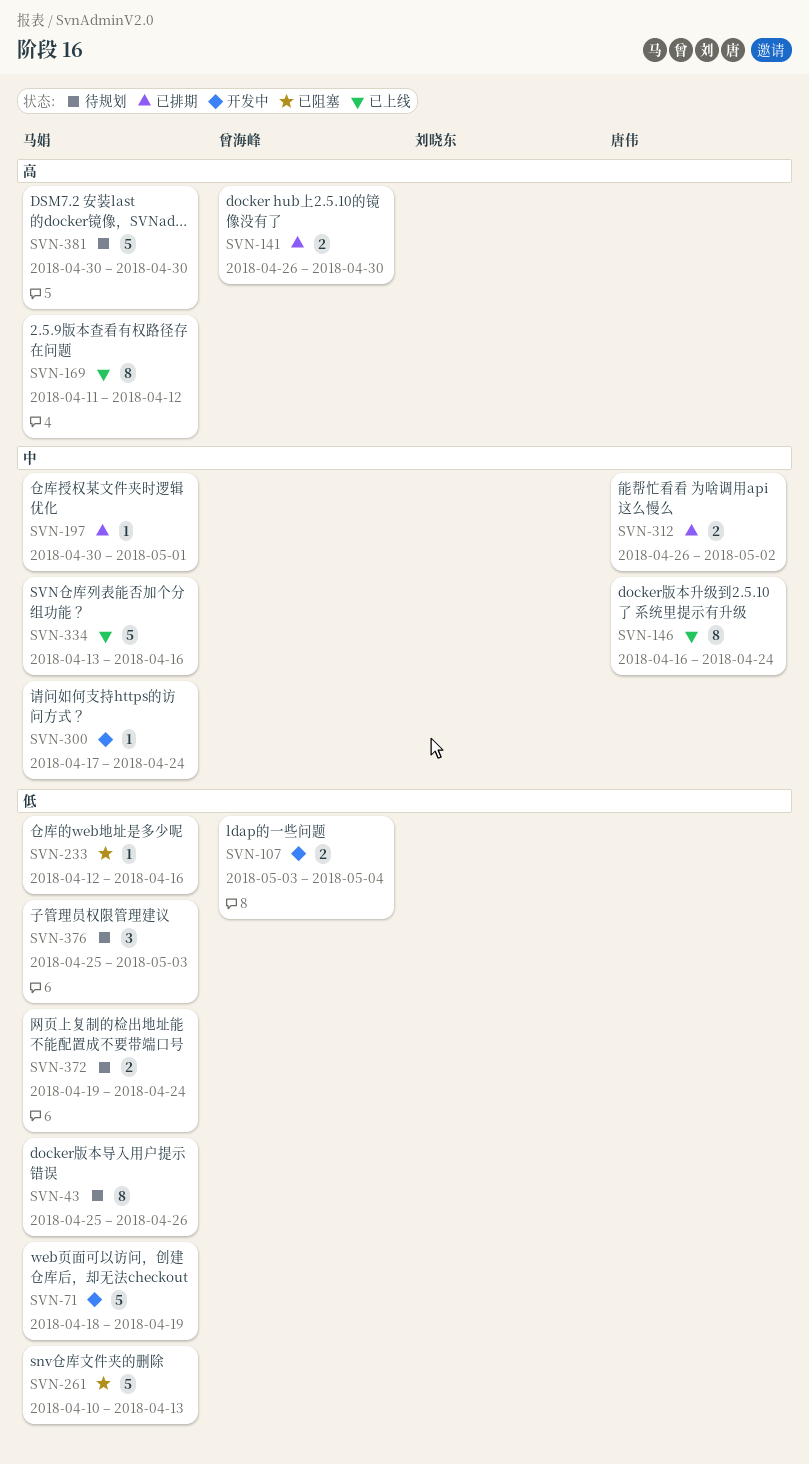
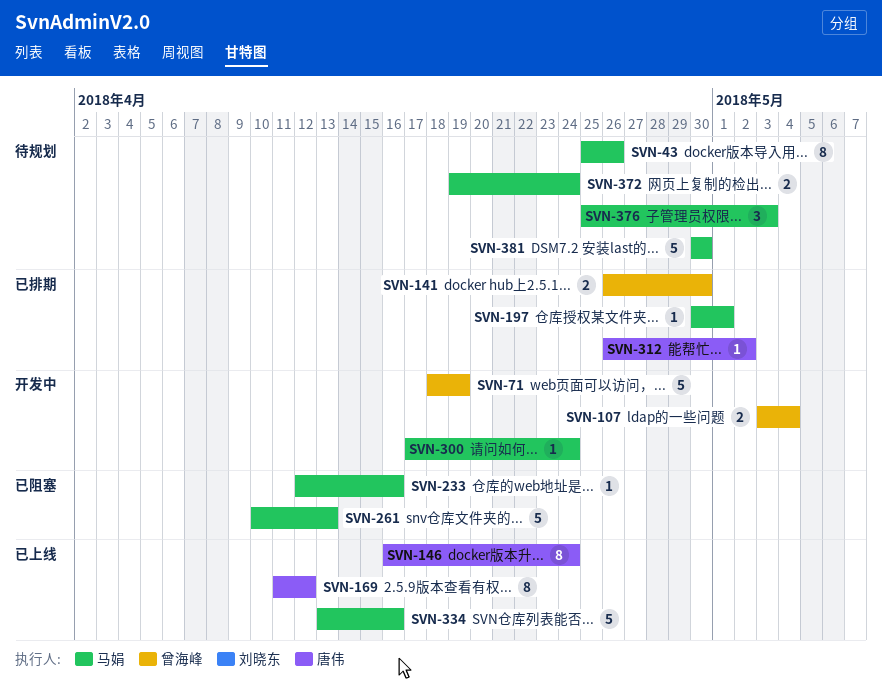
SVN-71, owner: 马娟 -> 曾海峰
SVN-169, owner: 马娟 -> 唐伟
SVN-312, estimate: 2 -> 1

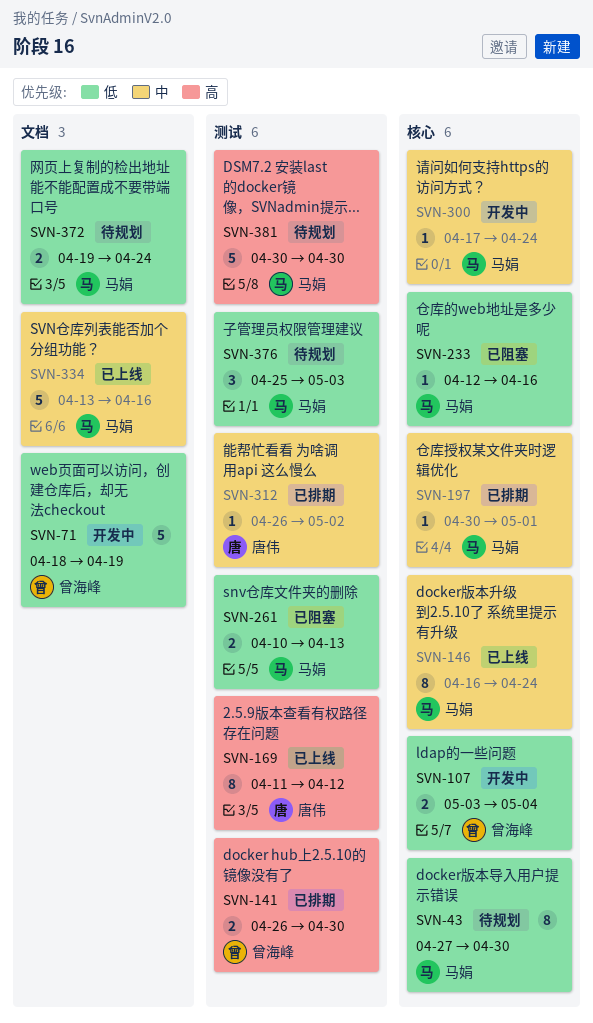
SVN-43, start: Apr 25 -> Apr 27
SVN-43, due: Apr 26 -> Apr 30
SVN-146, owner: 唐伟 -> 马娟
SVN-261, estimate: 5 -> 2

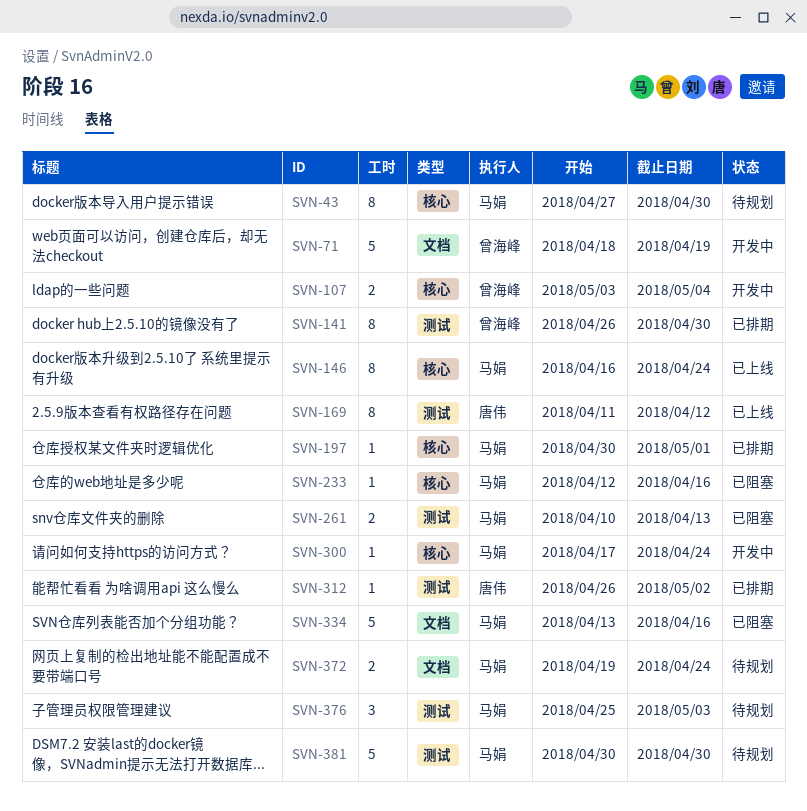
SVN-141, estimate: 2 -> 8
SVN-334, status: 已上线 -> 已阻塞

